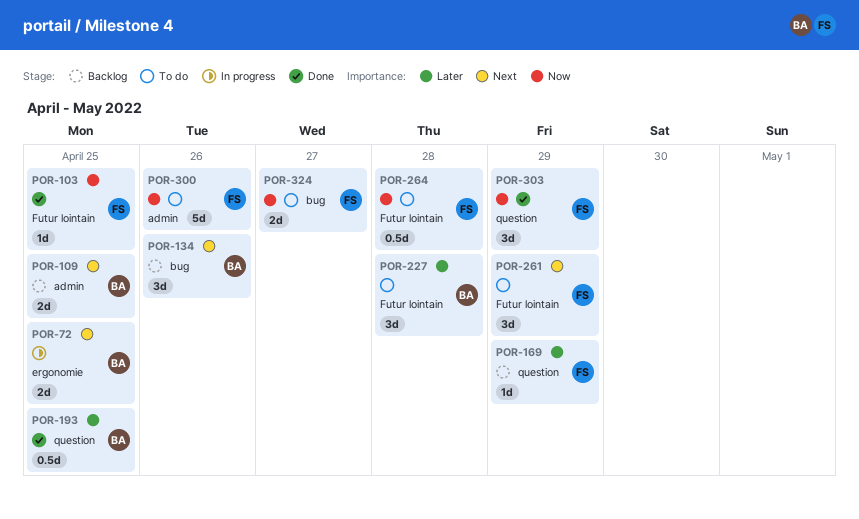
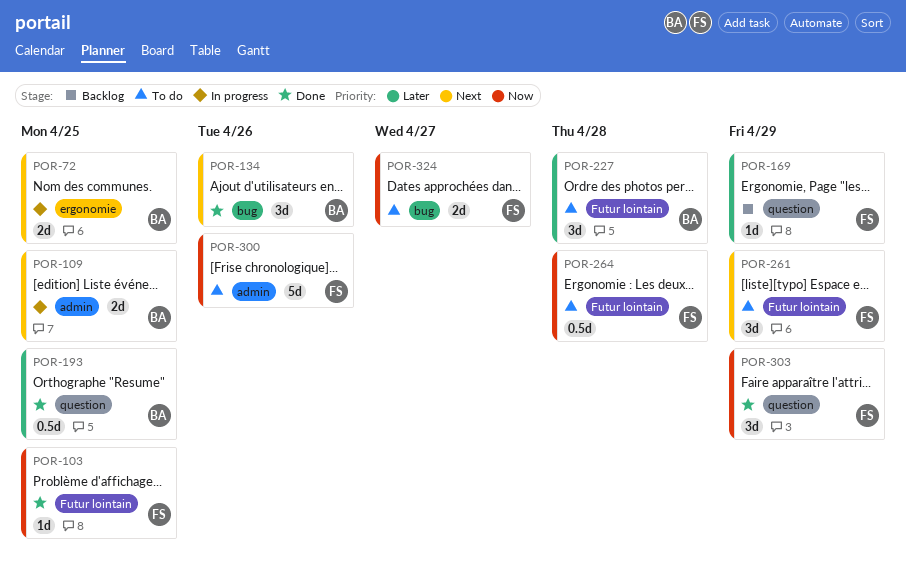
POR-109, status: Backlog -> In progress
POR-134, status: Backlog -> Done

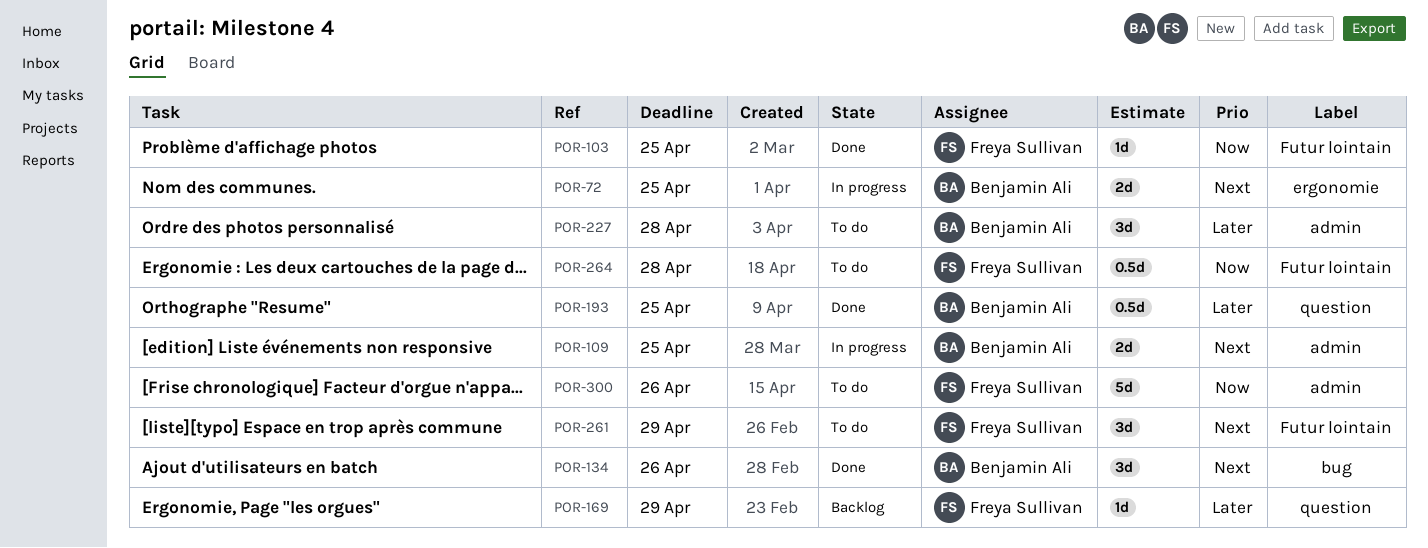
POR-227, label: Futur lointain -> admin
POR-303: present -> none
POR-324: present -> none

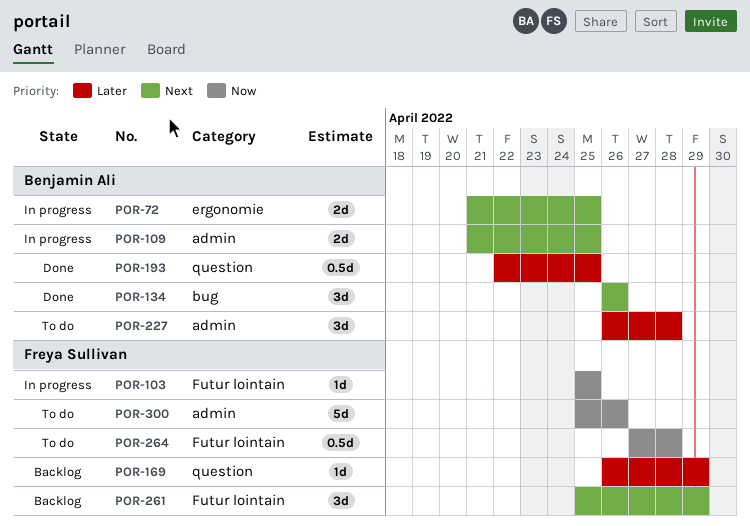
POR-103, status: Done -> In progress
POR-261, status: To do -> Backlog

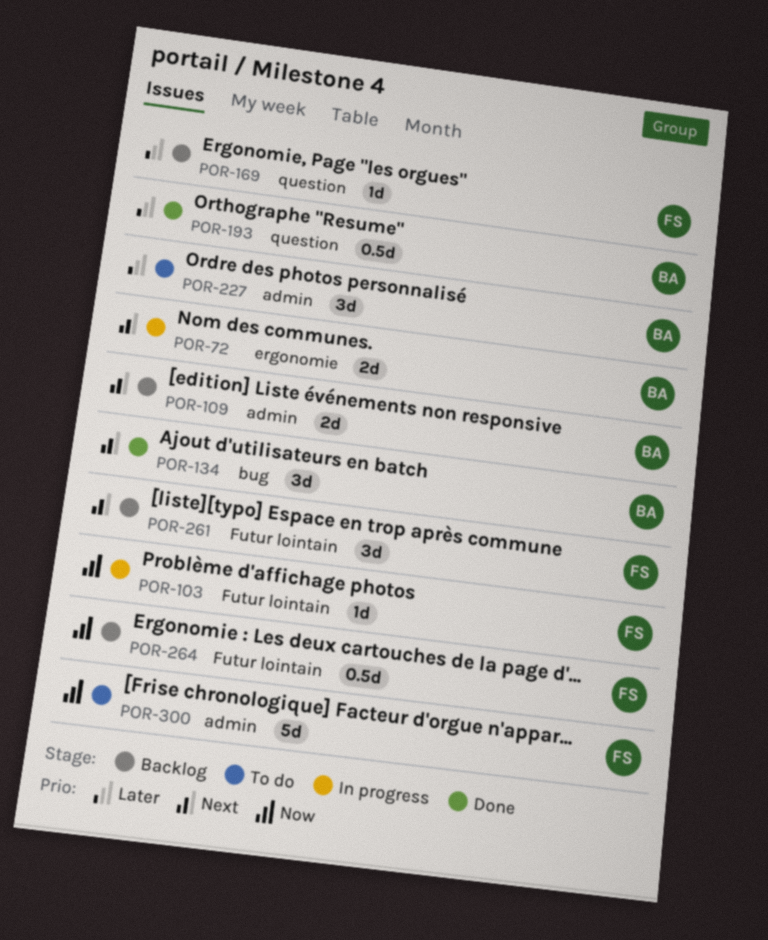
POR-109, status: In progress -> Backlog
POR-264, status: To do -> Backlog

